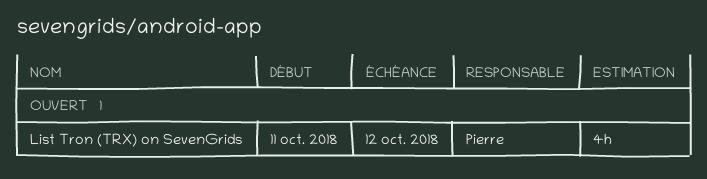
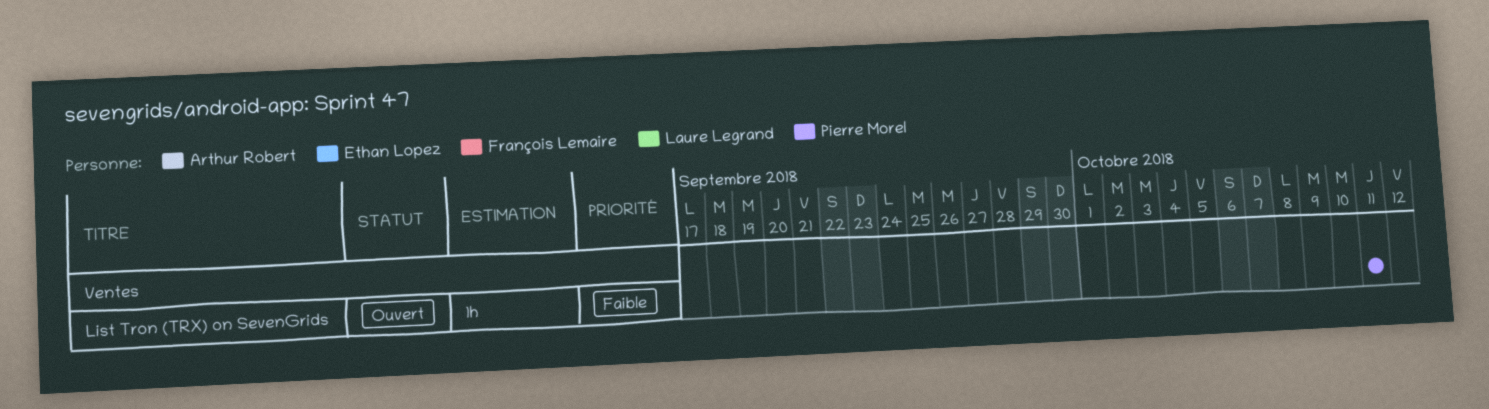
List Tron (TRX) on SevenGrids, estimate: 4h -> 1h
List Tron (TRX) on SevenGrids, due: Oct 12 -> Oct 11

